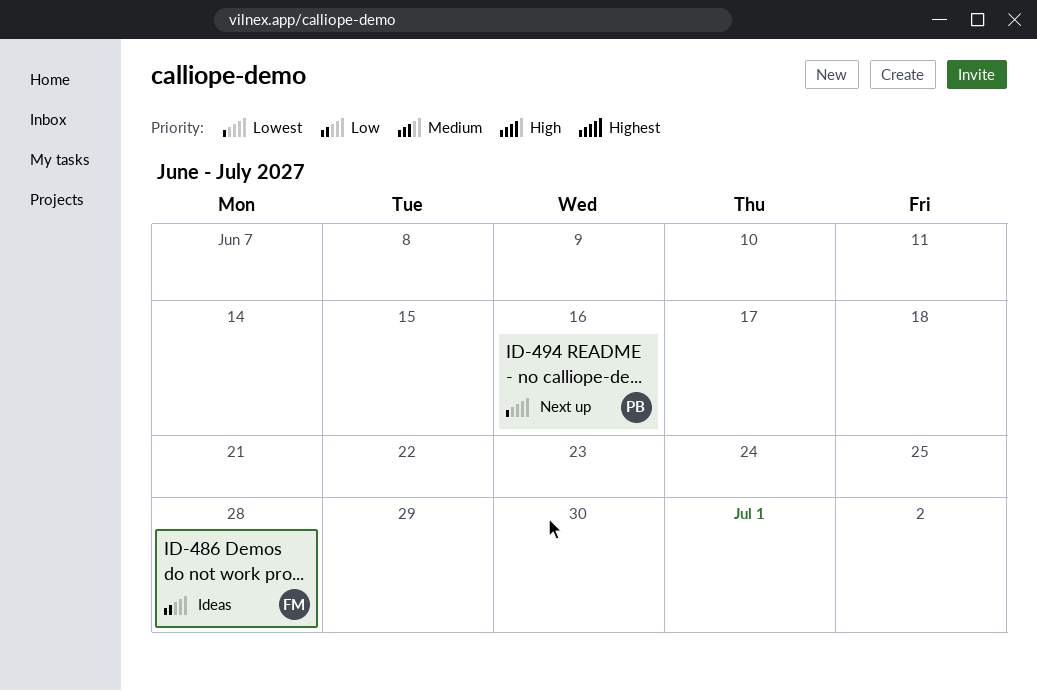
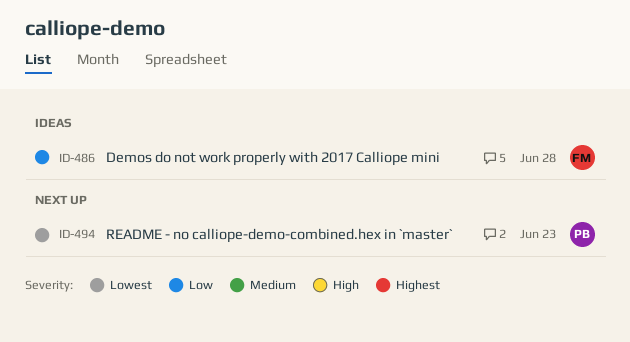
ID-494, due: Jun 16 -> Jun 23

